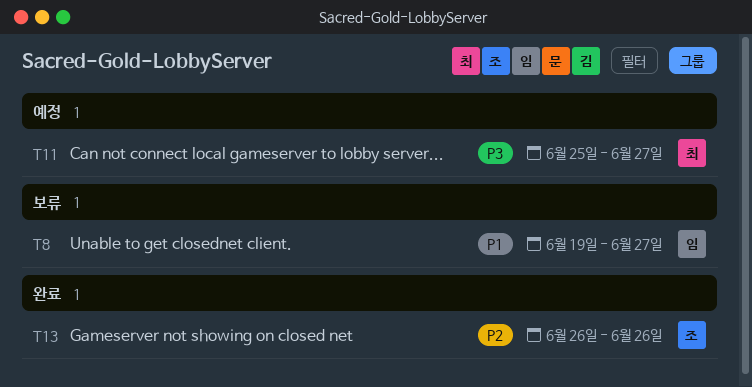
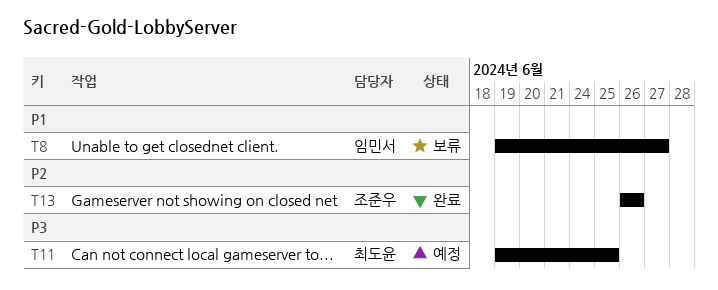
T11, start: Jun 25 -> Jun 19
T11, due: Jun 27 -> Jun 25

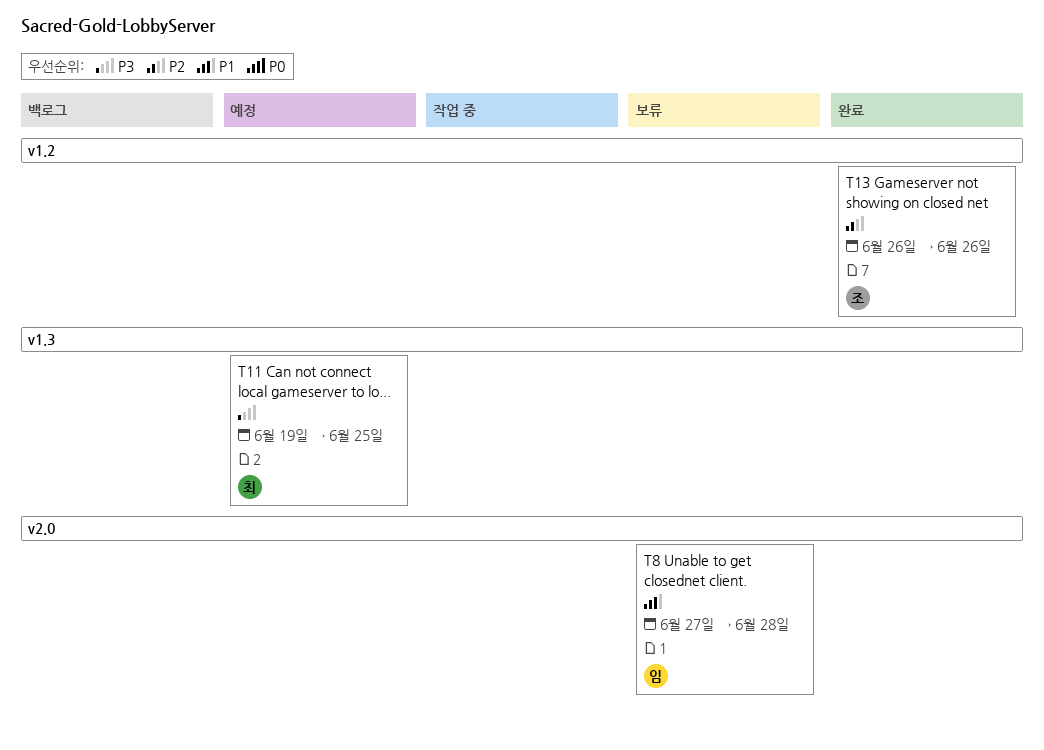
T8, start: Jun 19 -> Jun 27
T8, due: Jun 27 -> Jun 28

